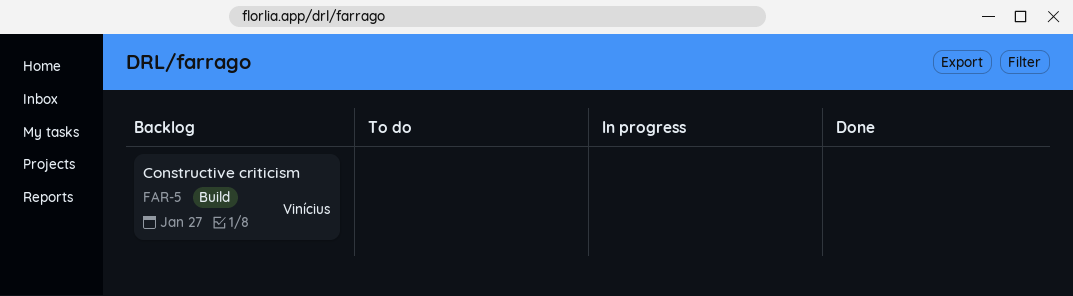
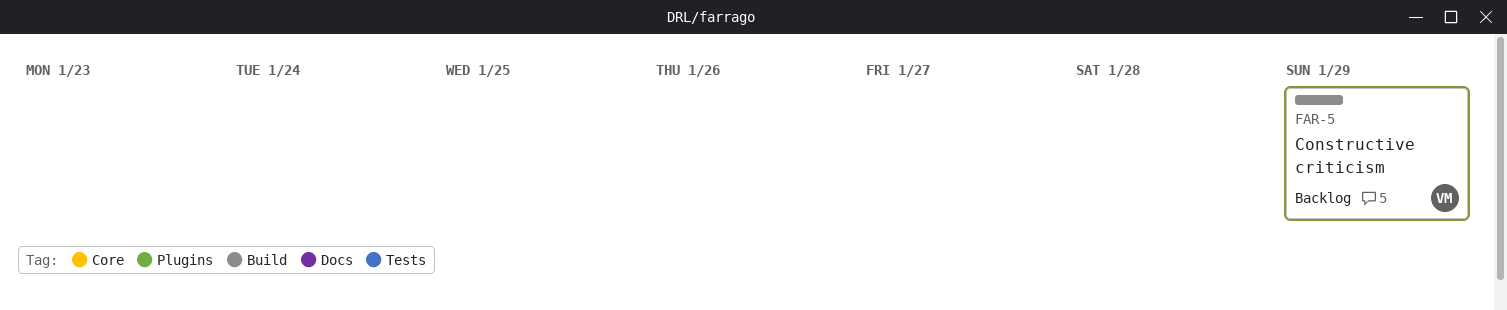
FAR-5, due: Jan 27 -> Jan 29

